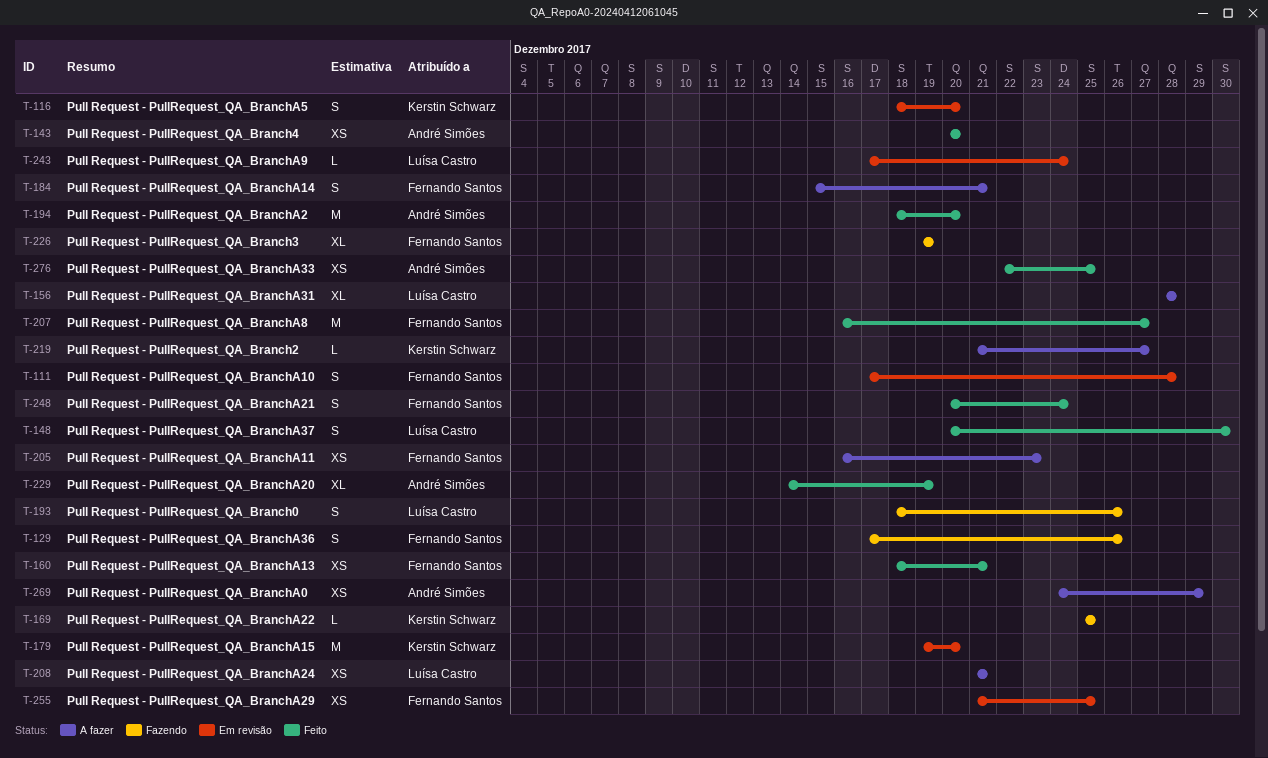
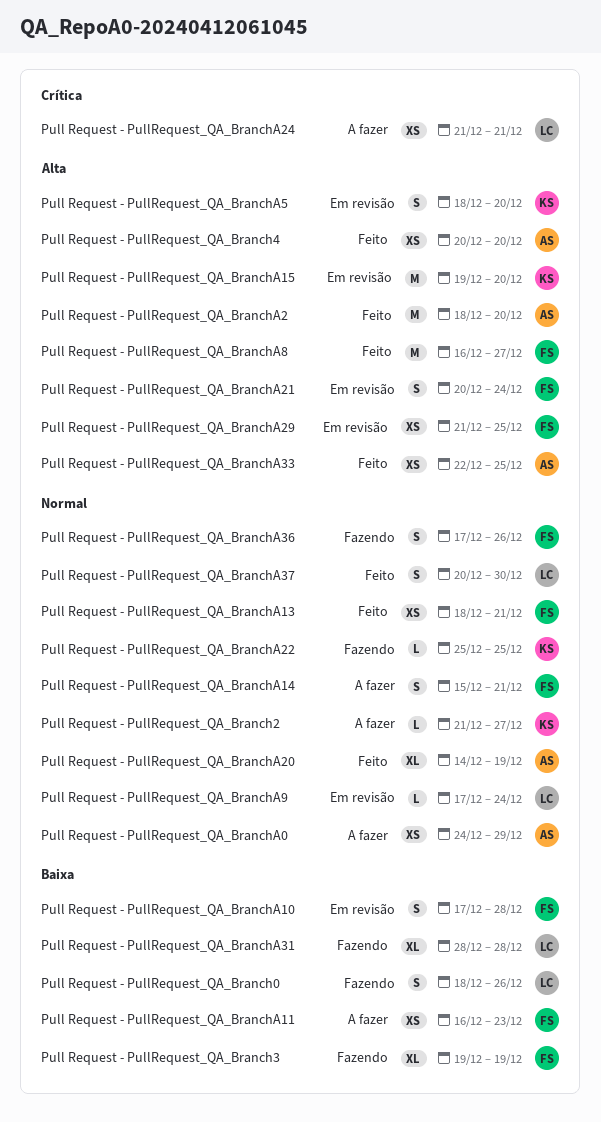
Pull Request - PullRequest_QA_BranchA21, status: Feito -> Em revisão
Pull Request - PullRequest_QA_BranchA31, status: A fazer -> Fazendo

